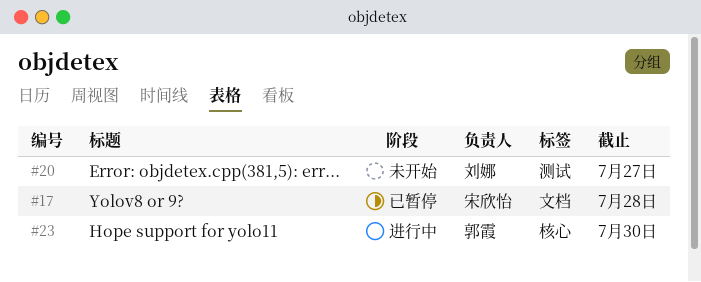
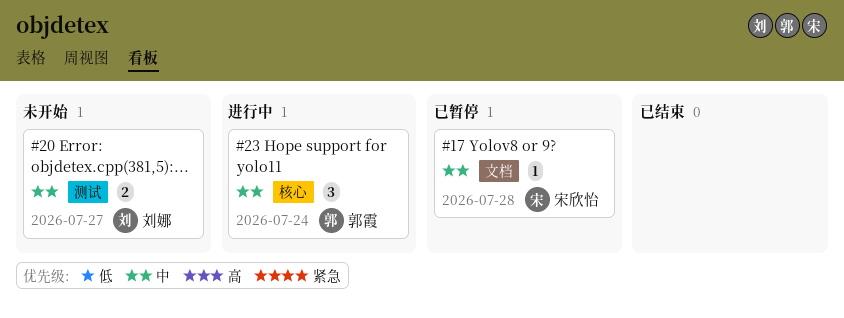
#23, due: Jul 30 -> Jul 24

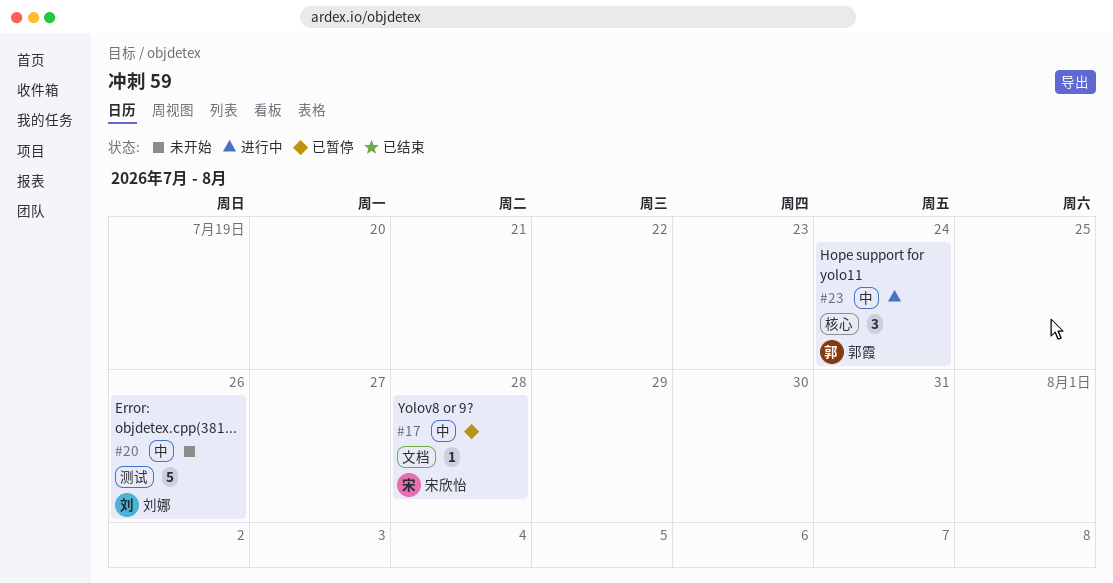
#20, estimate: 2 -> 5
#20, due: Jul 27 -> Jul 26

